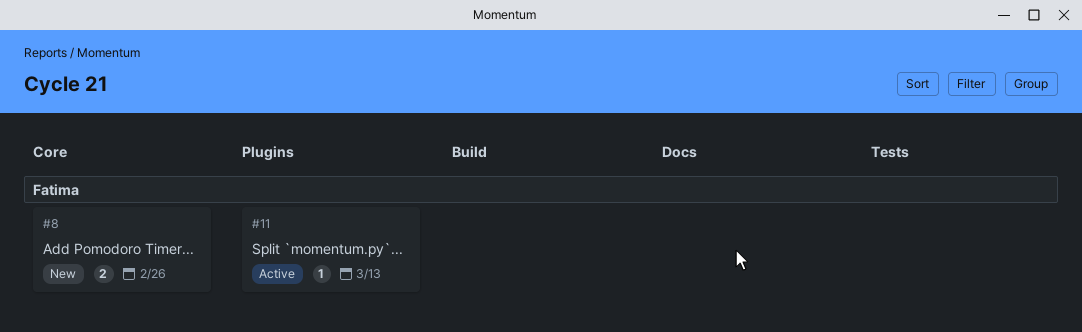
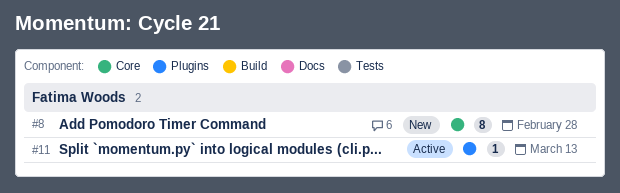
#8, estimate: 2 -> 8
#8, due: Feb 26 -> Feb 28

